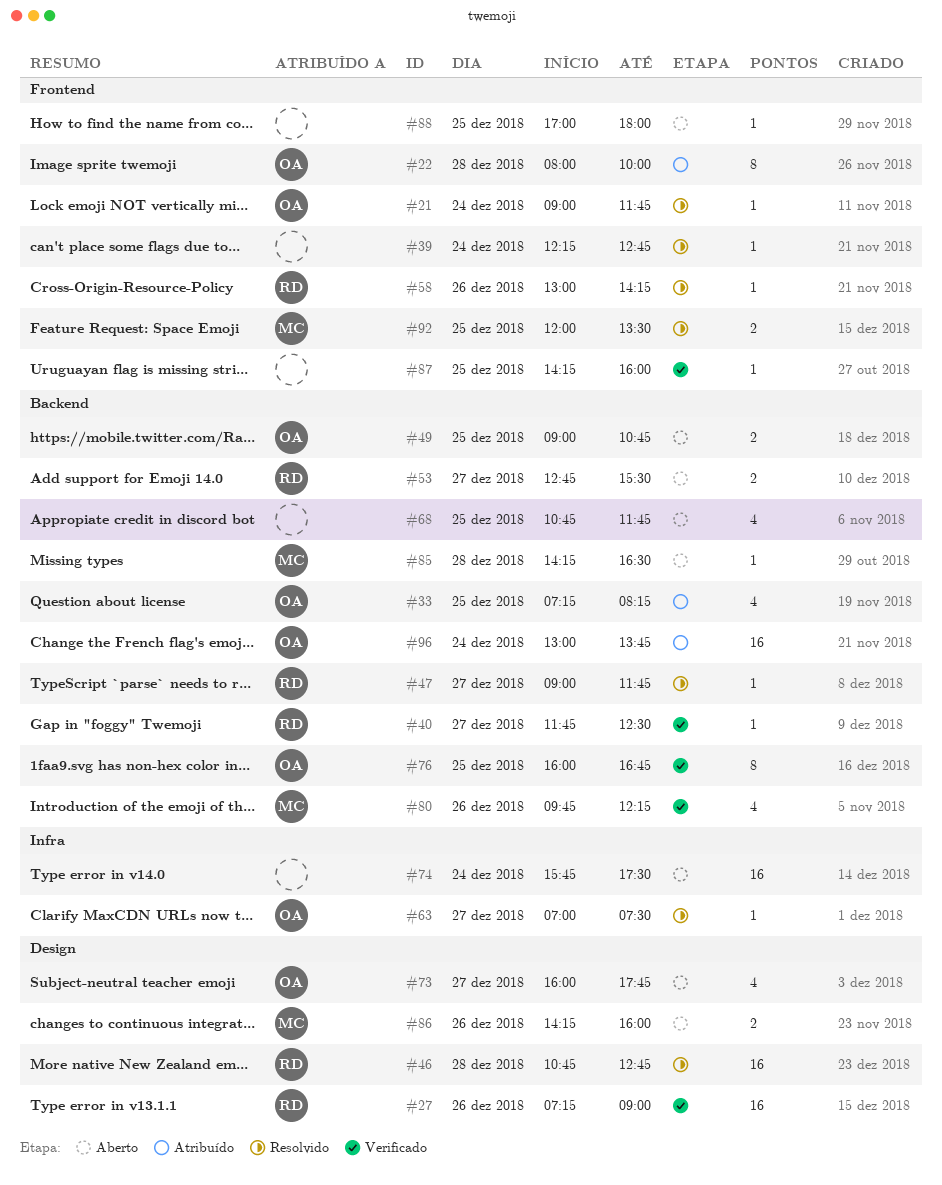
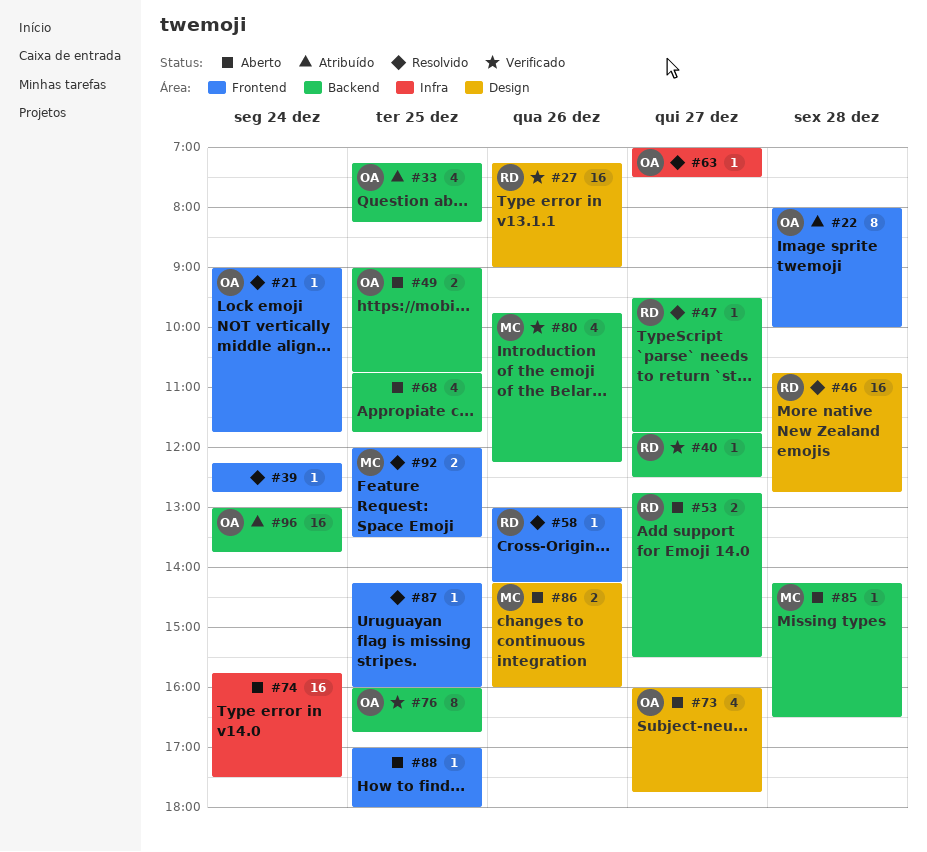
#47, begins: 09:00 -> 09:30
#87, status: Verificado -> Resolvido

